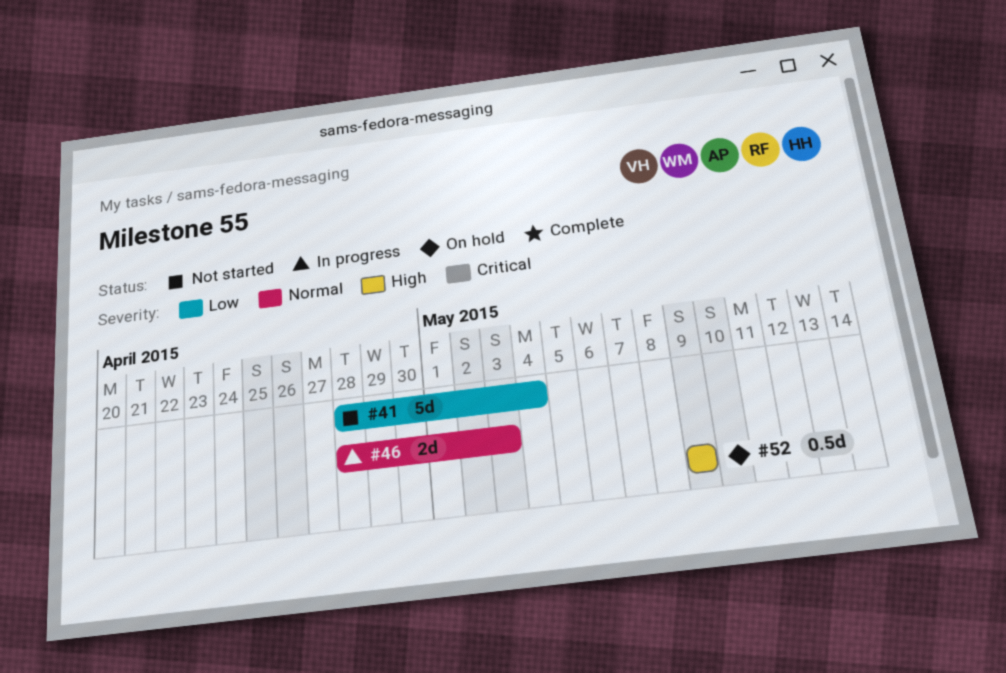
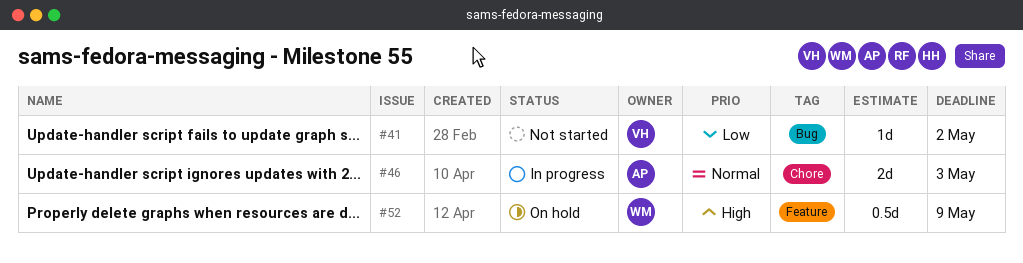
#41, estimate: 5d -> 1d
#41, due: May 4 -> May 2

